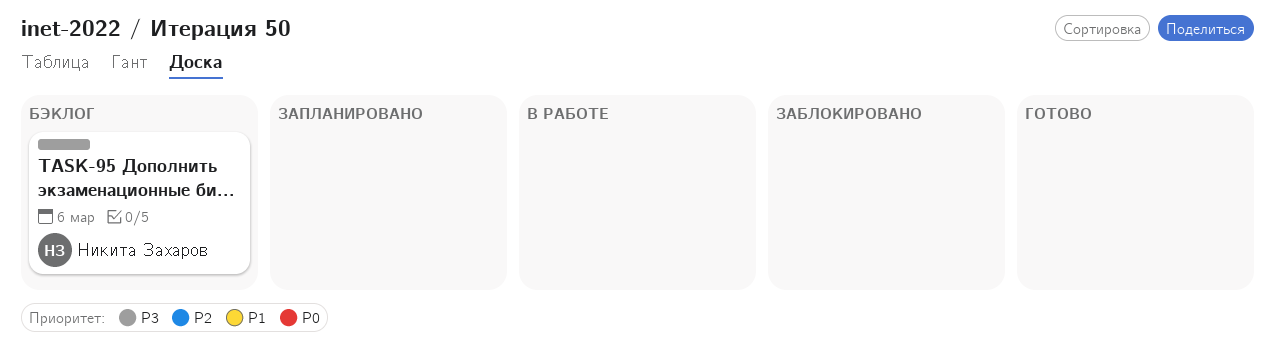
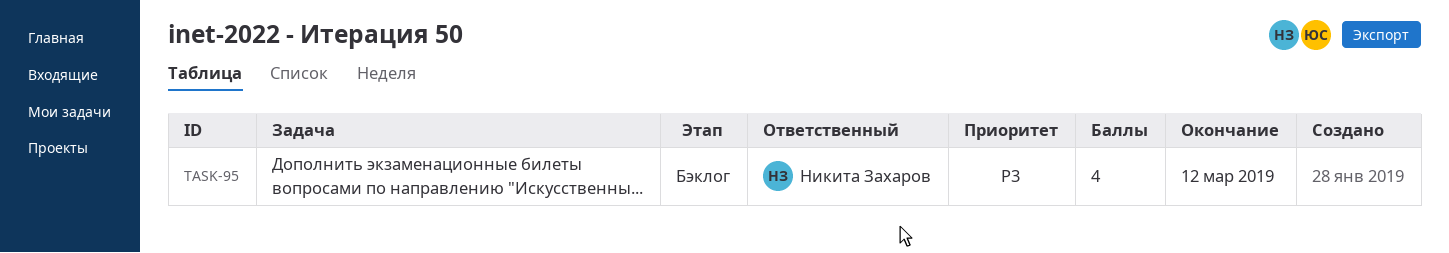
TASK-95, due: Mar 6 -> Mar 12

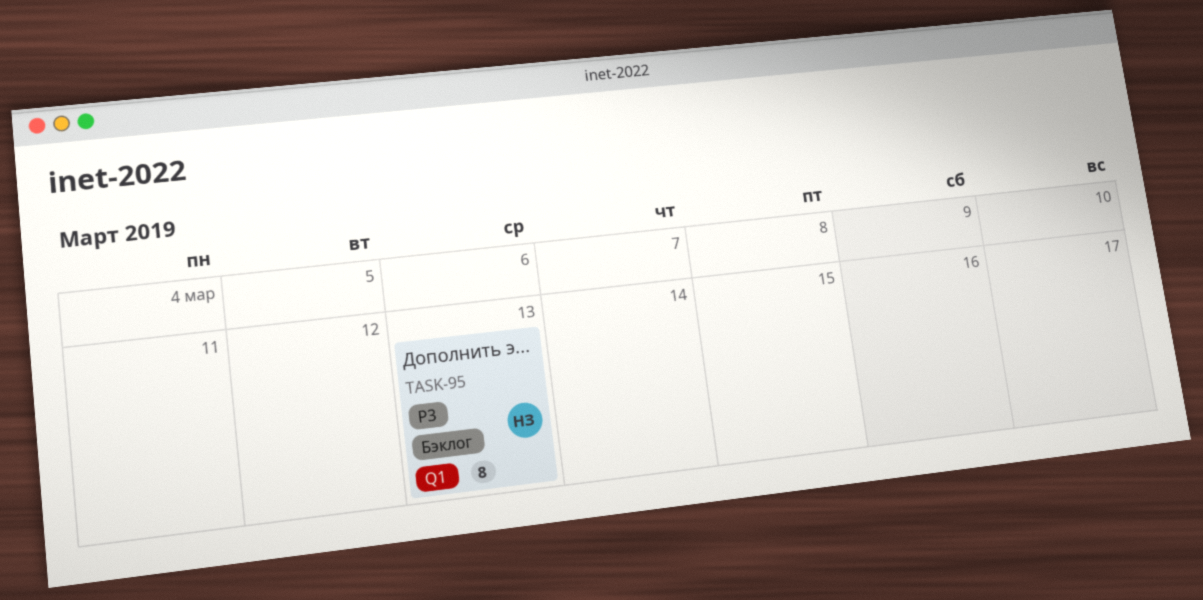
TASK-95, estimate: 4 -> 8
TASK-95, due: Mar 12 -> Mar 13

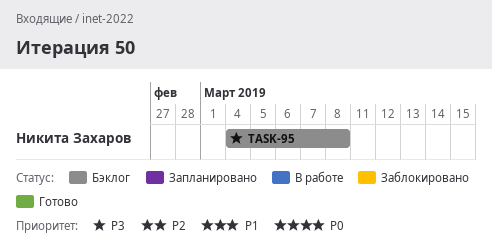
TASK-95, due: Mar 13 -> Mar 8

